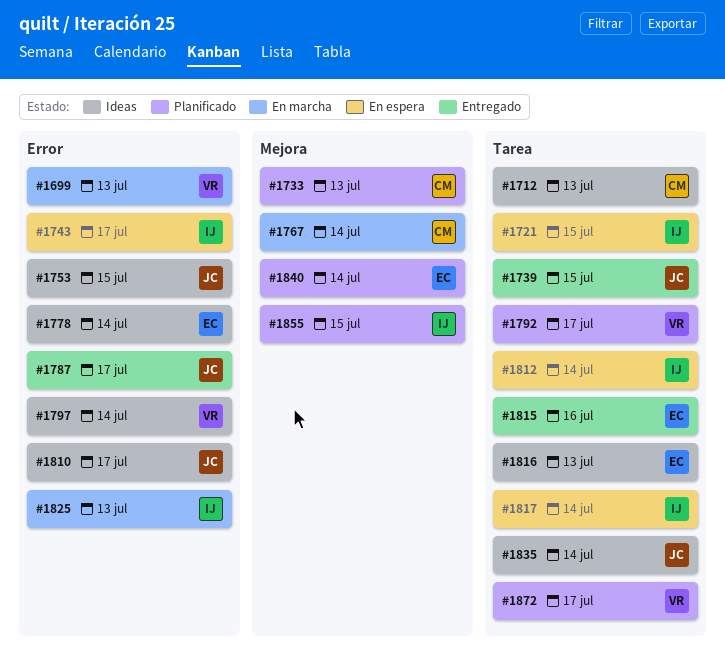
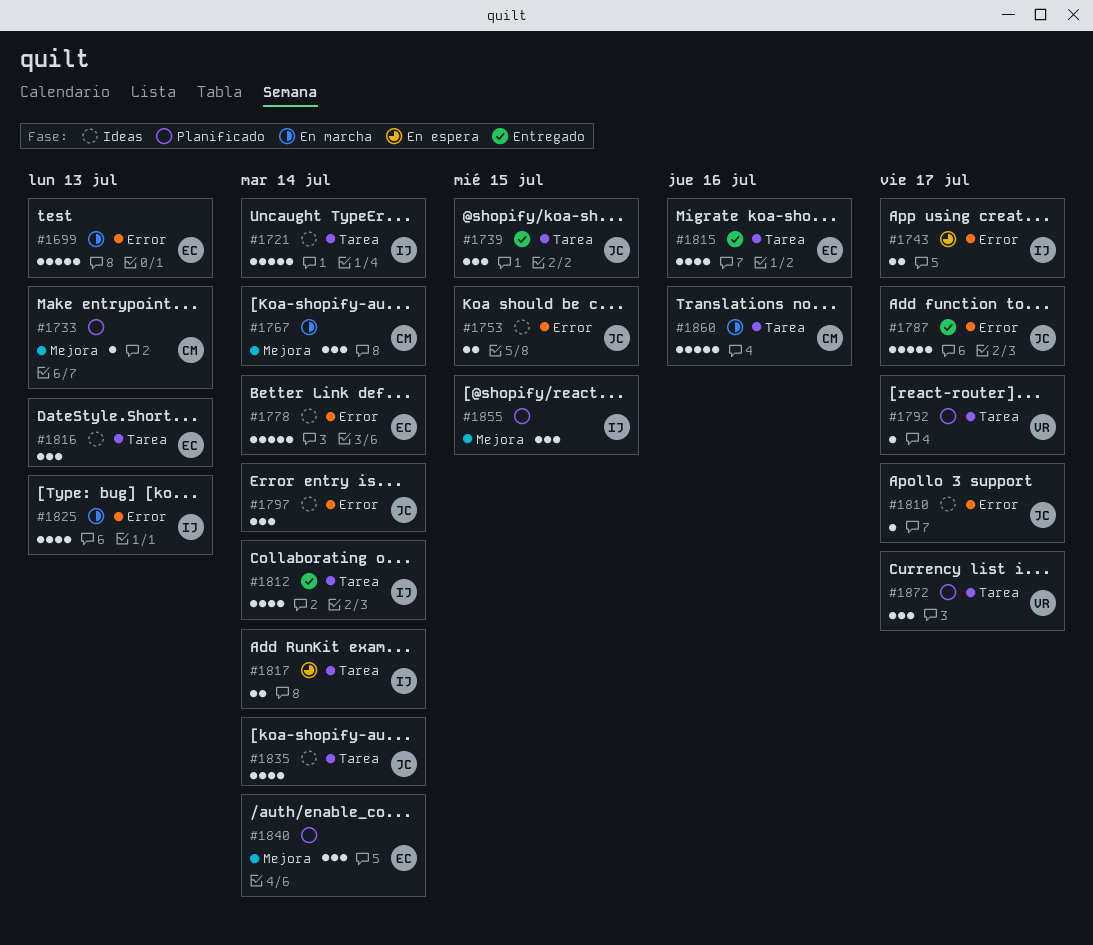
#1699, owner: VR -> EC
#1712: present -> none
#1721, status: En espera -> Ideas
#1721, due: Jul 15 -> Jul 14
#1797, owner: VR -> JC
#1812, status: En espera -> Entregado
#1860: none -> present

